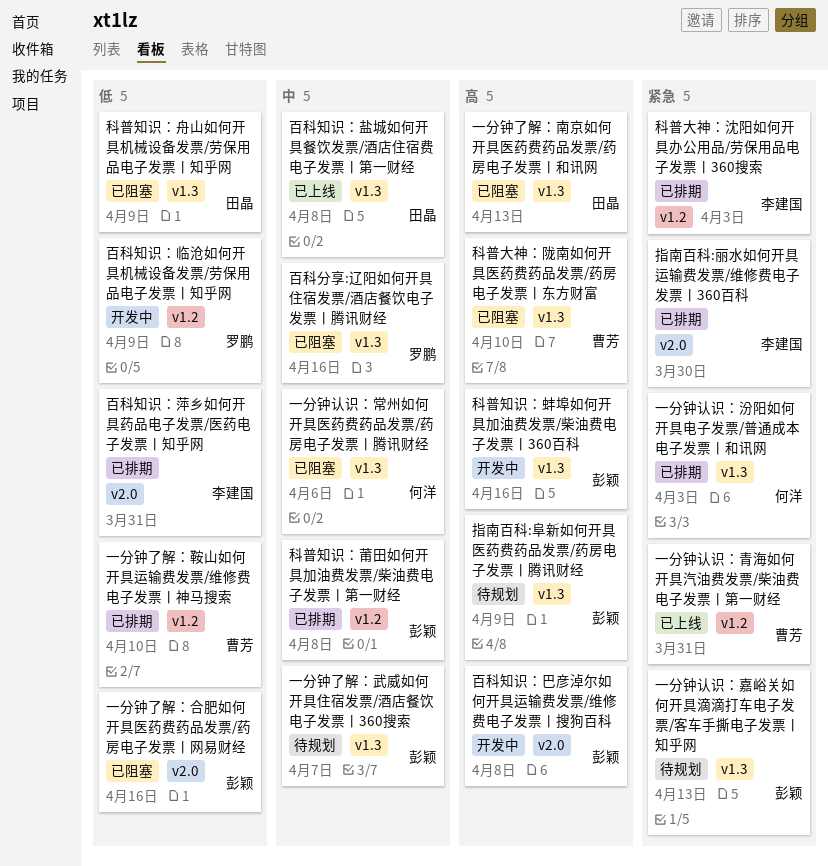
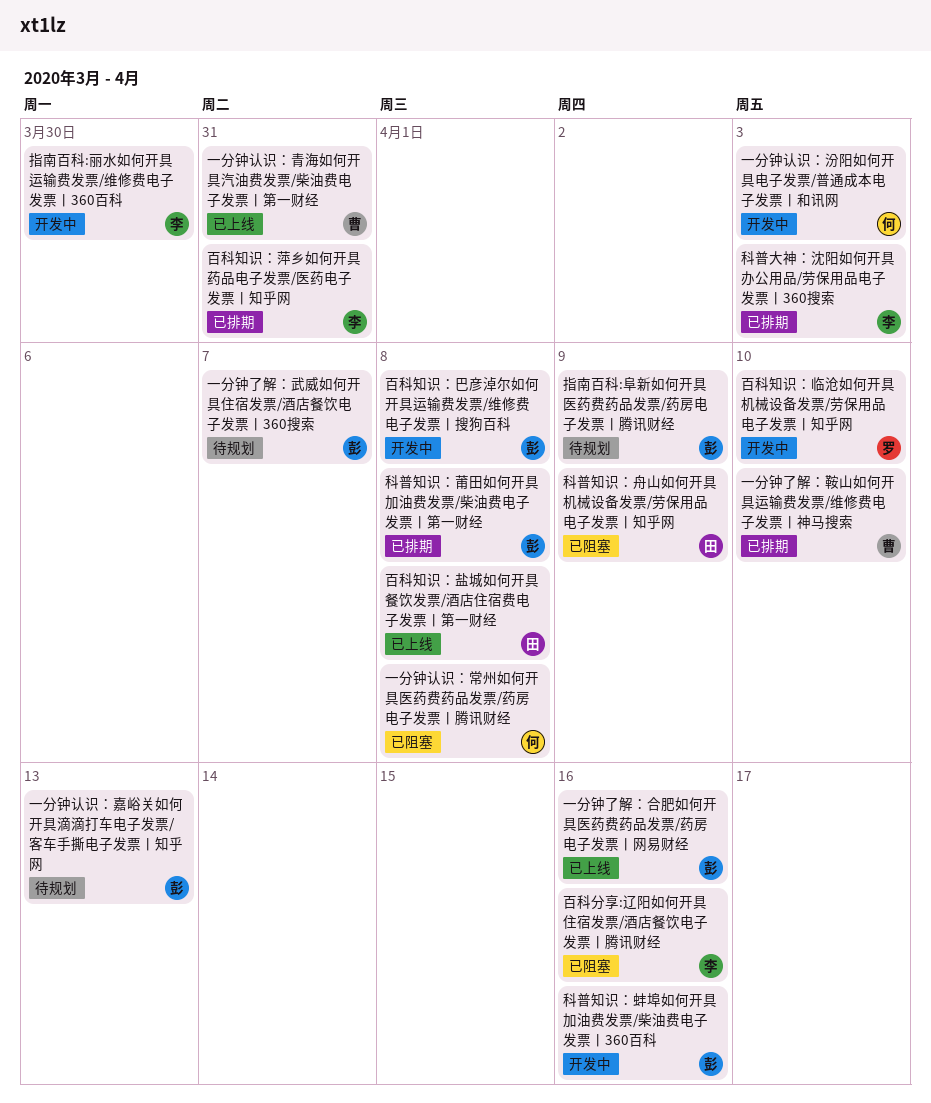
一分钟了解：南京如何开具医药费药品发票/药房电子发票丨和讯网: present -> none
一分钟了解：合肥如何开具医药费药品发票/药房电子发票丨网易财经, status: 已阻塞 -> 已上线
一分钟认识：常州如何开具医药费药品发票/药房电子发票丨腾讯财经, due: Apr 6 -> Apr 8
一分钟认识：汾阳如何开具电子发票/普通成本电子发票丨和讯网, status: 已排期 -> 开发中
指南百科:丽水如何开具运输费发票/维修费电子发票丨360百科, status: 已排期 -> 开发中
百科分享:辽阳如何开具住宿发票/酒店餐饮电子发票丨腾讯财经, owner: 罗鹏 -> 李建国
百科知识：临沧如何开具机械设备发票/劳保用品电子发票丨知乎网, due: Apr 9 -> Apr 10
科普大神：陇南如何开具医药费药品发票/药房电子发票丨东方财富: present -> none

